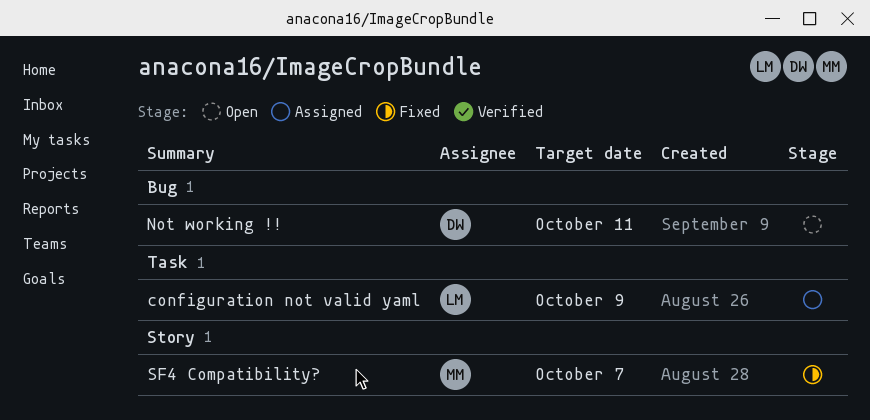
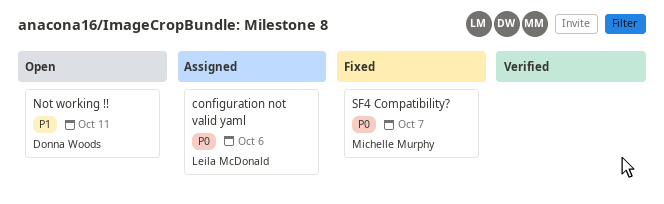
configuration not valid yaml, due: Oct 9 -> Oct 6

